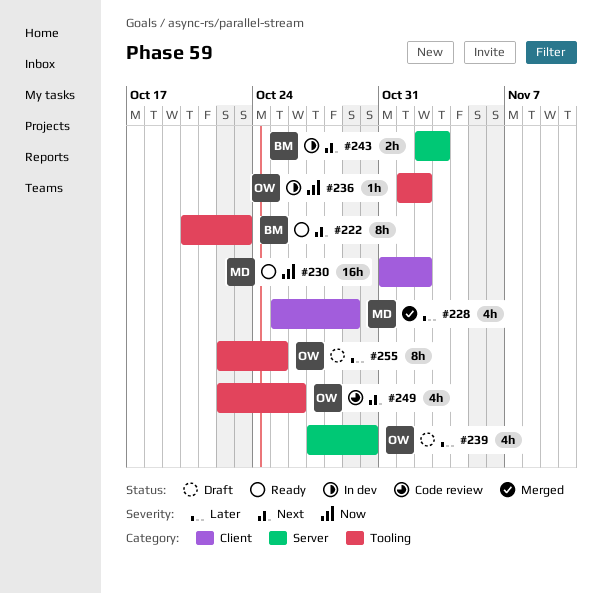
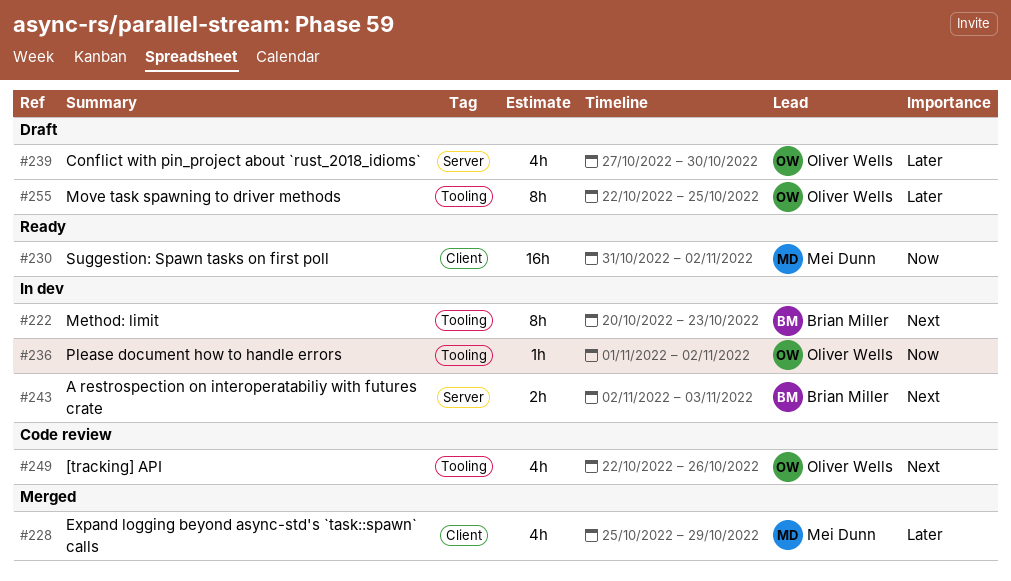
#222, status: Ready -> In dev

